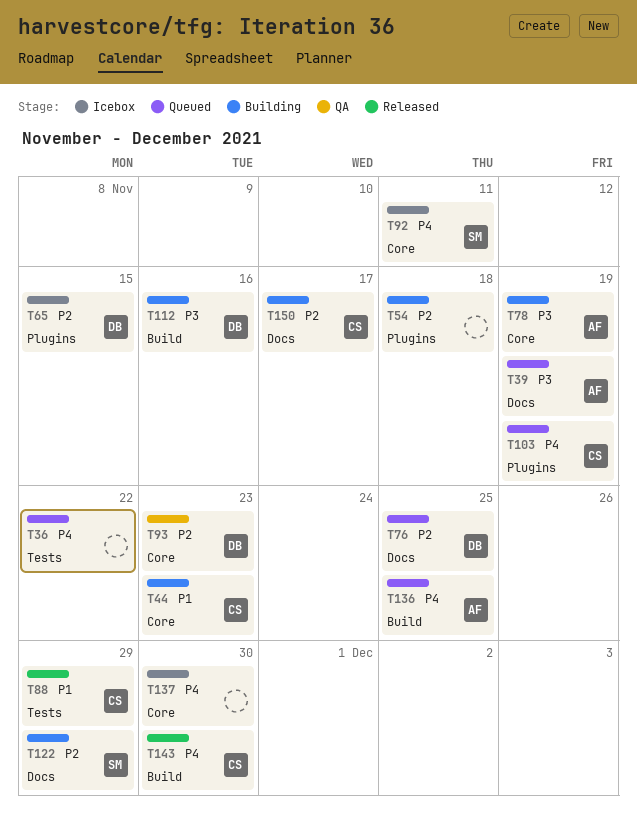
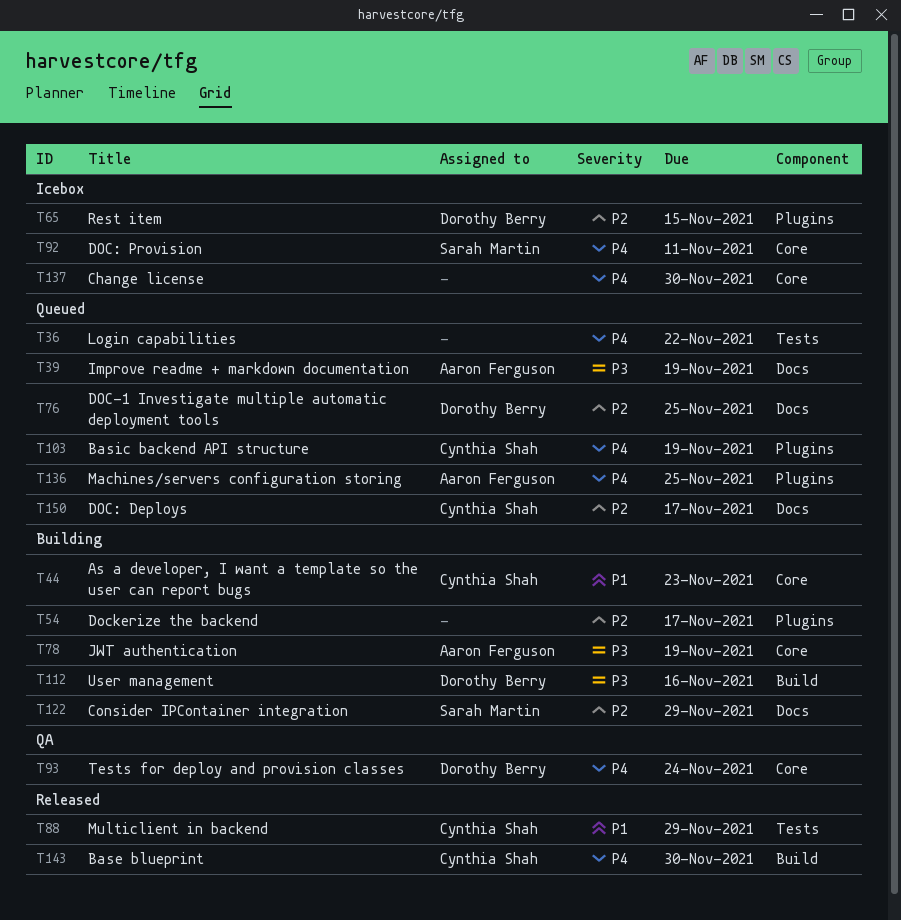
T54, due: Nov 18 -> Nov 17
T93, priority: P2 -> P4
T93, due: Nov 23 -> Nov 24
T136, label: Build -> Plugins
T150, status: Building -> Queued

